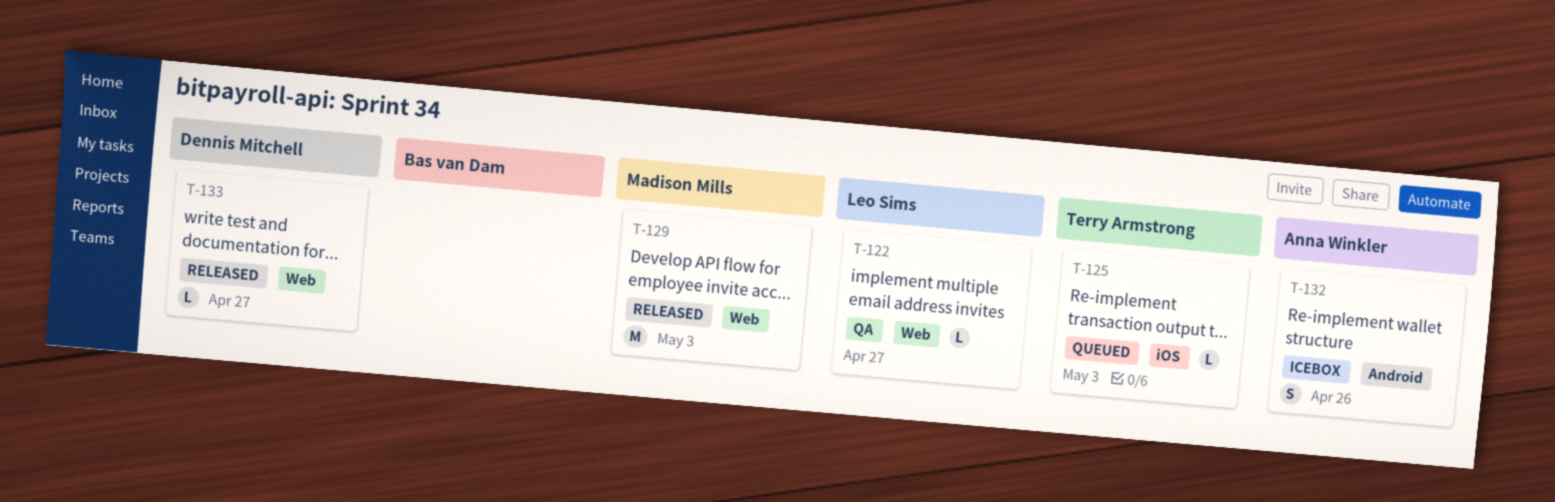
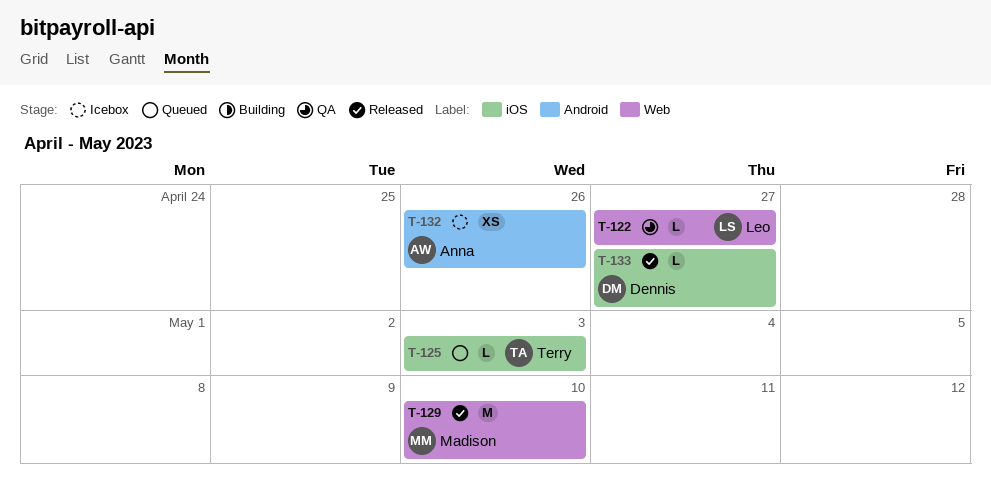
T-129, due: May 3 -> May 10
T-132, estimate: S -> XS
T-133, label: Web -> iOS

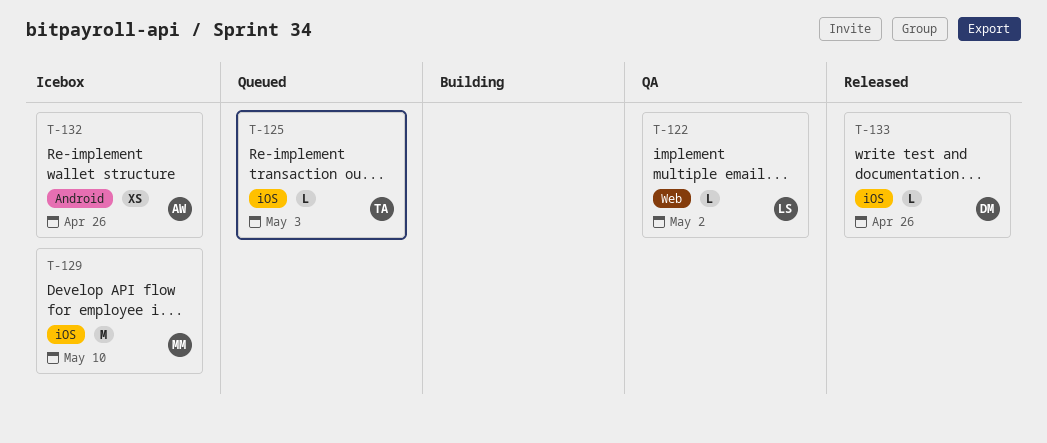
T-122, due: Apr 27 -> May 2
T-129, status: Released -> Icebox
T-129, label: Web -> iOS
T-133, due: Apr 27 -> Apr 26

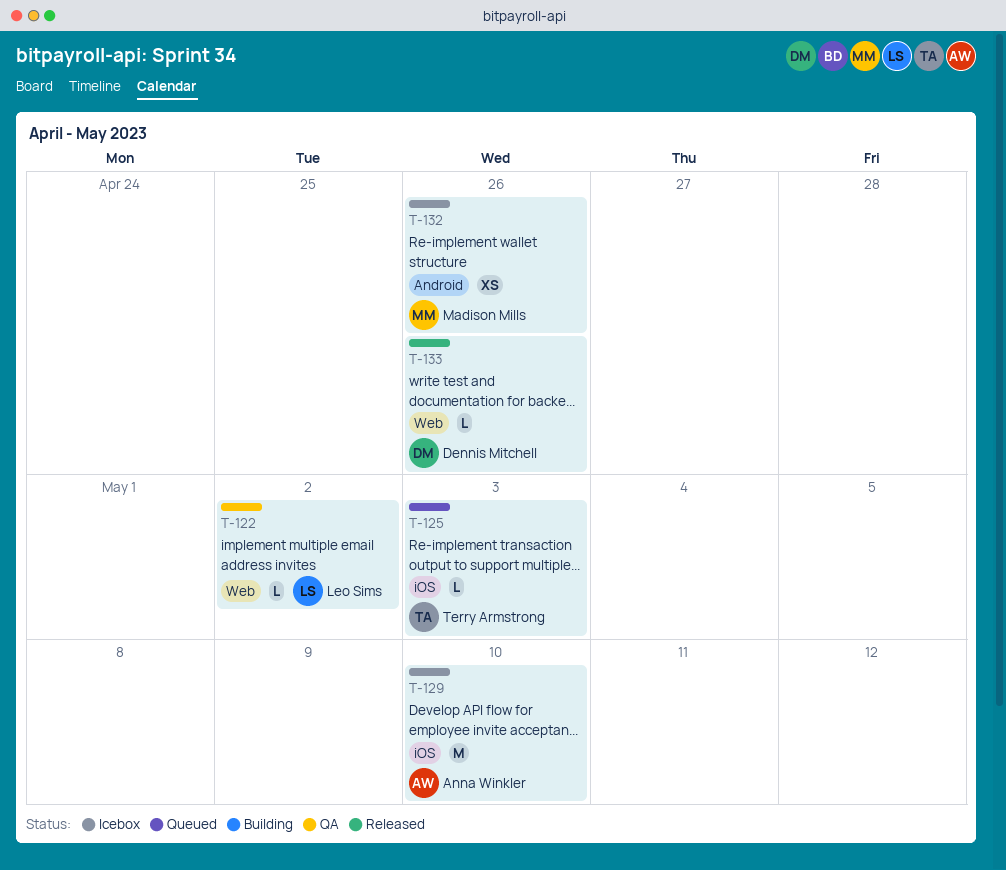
T-129, owner: Madison Mills -> Anna Winkler
T-132, owner: Anna Winkler -> Madison Mills
T-133, label: iOS -> Web

